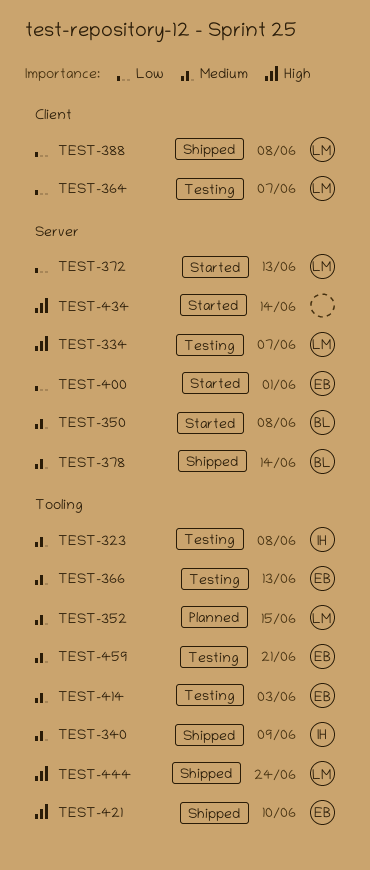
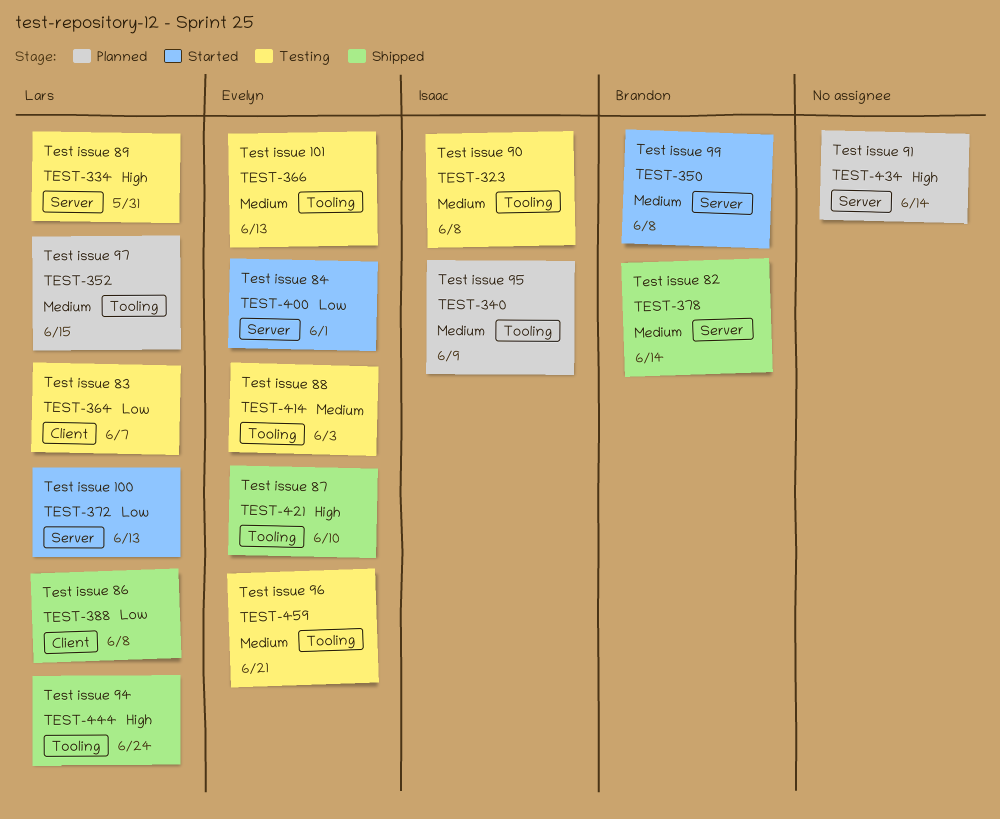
TEST-334, due: Jun 7 -> May 31
TEST-340, status: Shipped -> Planned
TEST-434, status: Started -> Planned

